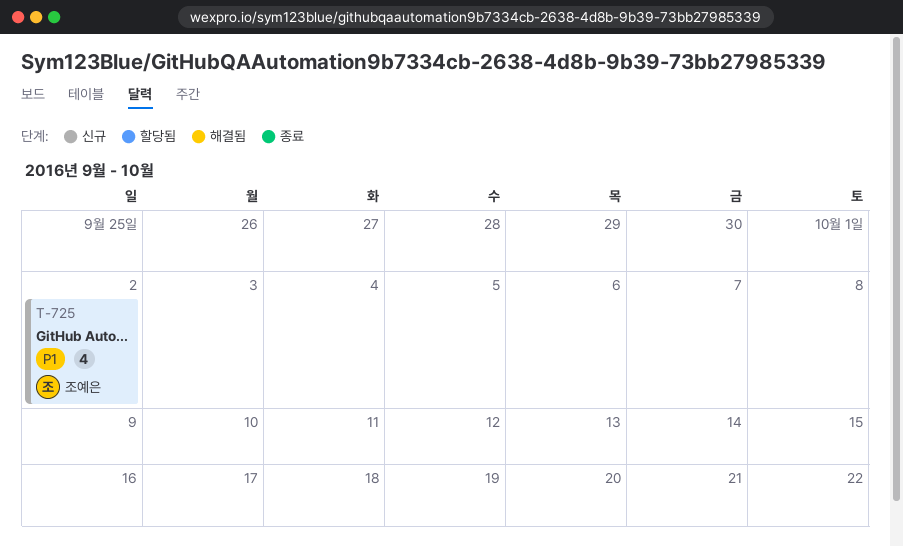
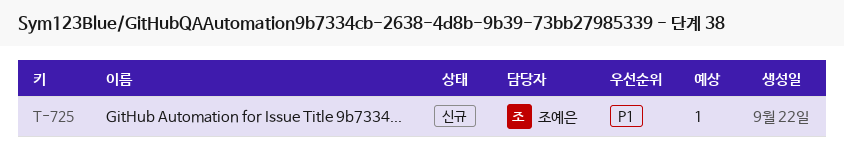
T-725, estimate: 4 -> 1

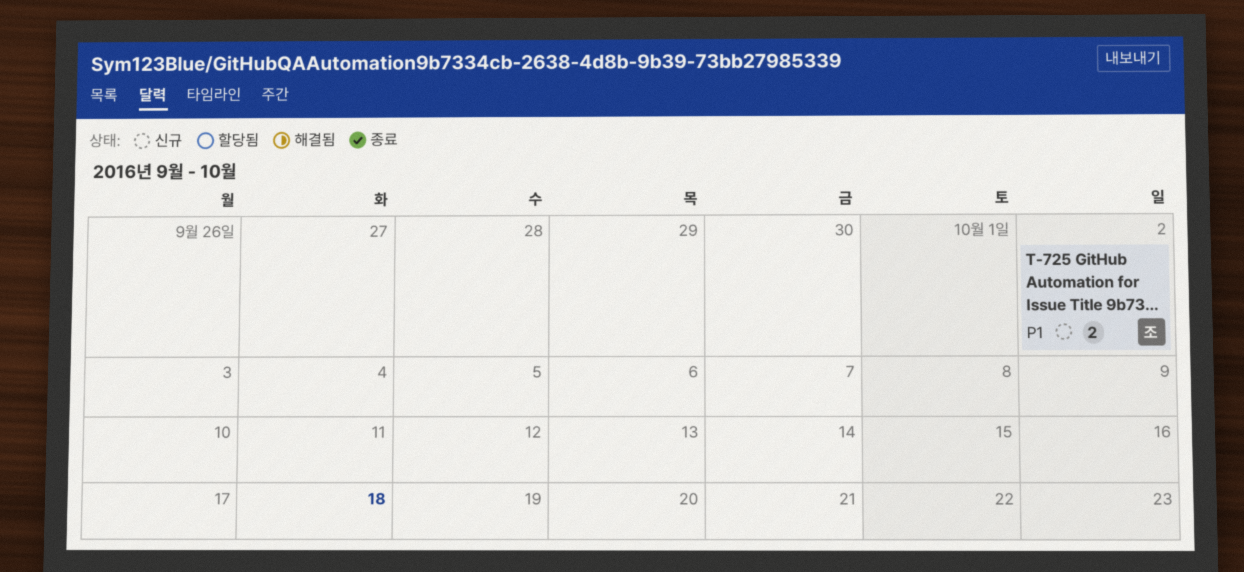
T-725, estimate: 1 -> 2

